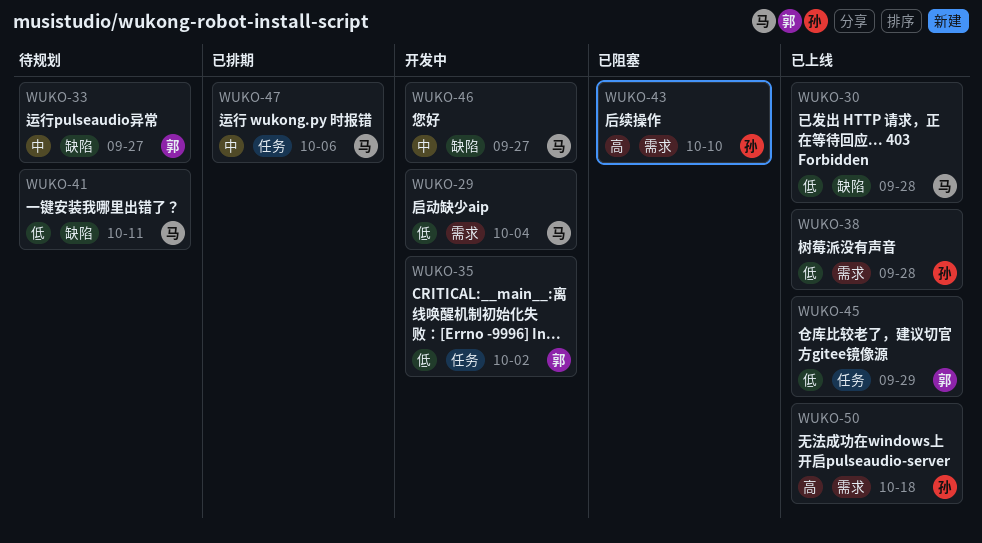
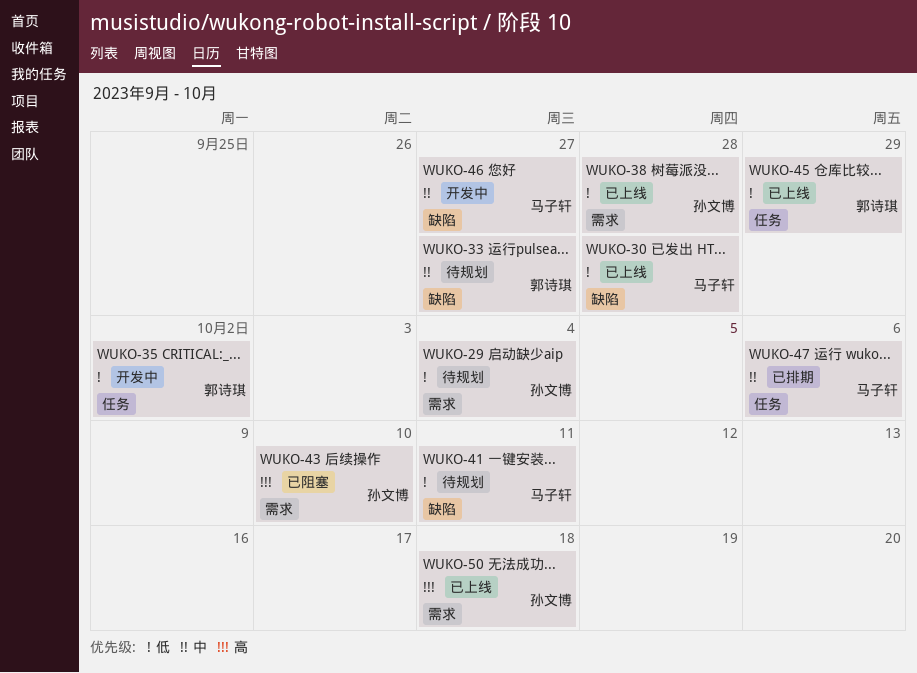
WUKO-29, status: 开发中 -> 待规划
WUKO-29, owner: 马子轩 -> 孙文博

